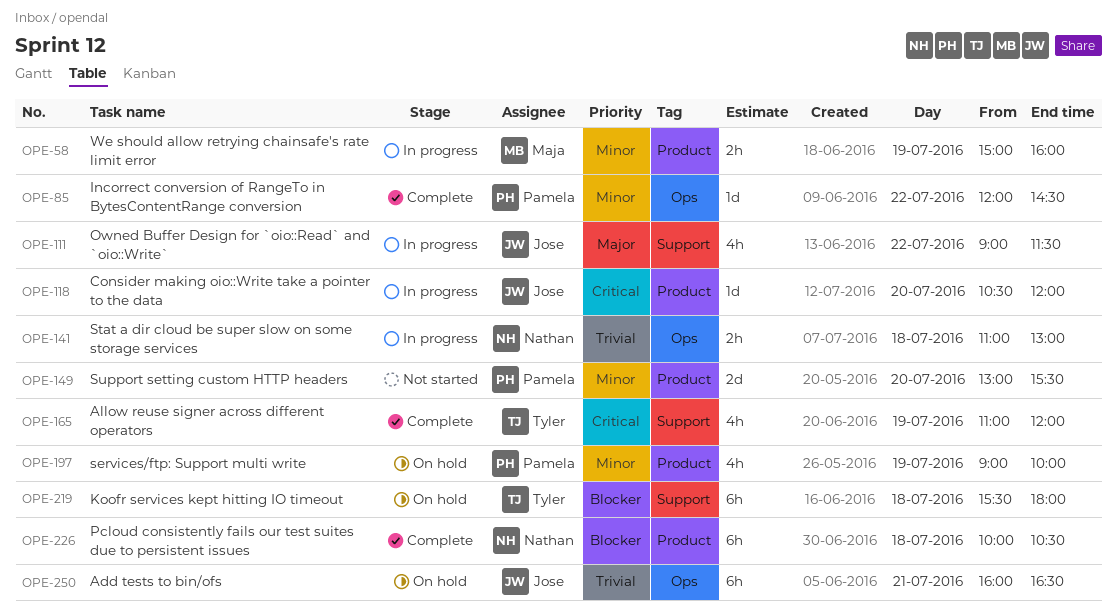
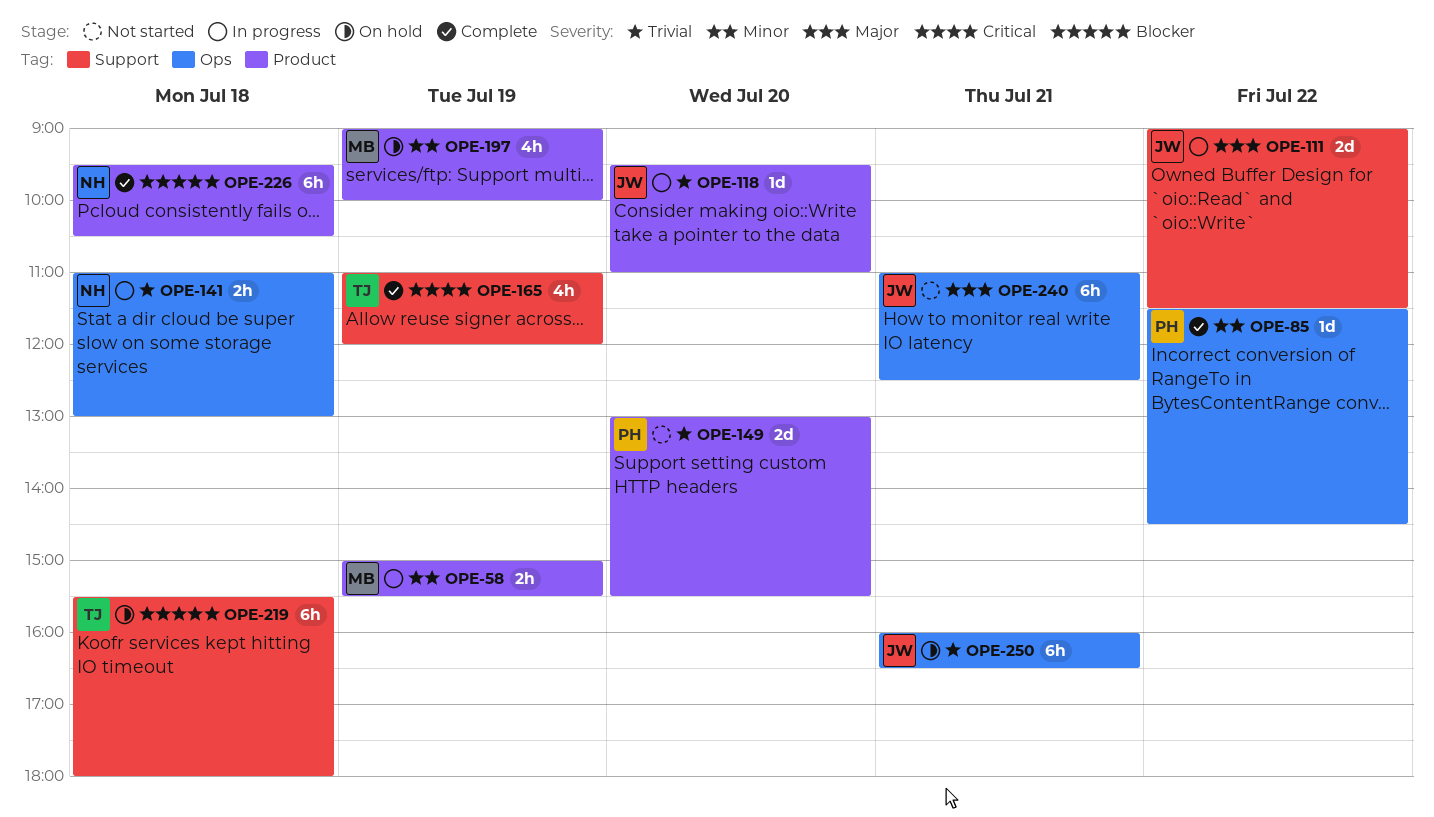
OPE-58, ends: 16:00 -> 15:30
OPE-85, begins: 12:00 -> 11:30
OPE-111, estimate: 4h -> 2d
OPE-118, priority: Critical -> Trivial
OPE-118, begins: 10:30 -> 09:30
OPE-118, ends: 12:00 -> 11:00
OPE-149, priority: Minor -> Trivial
OPE-197, owner: Pamela -> Maja
OPE-226, begins: 10:00 -> 09:30
OPE-240: none -> present

